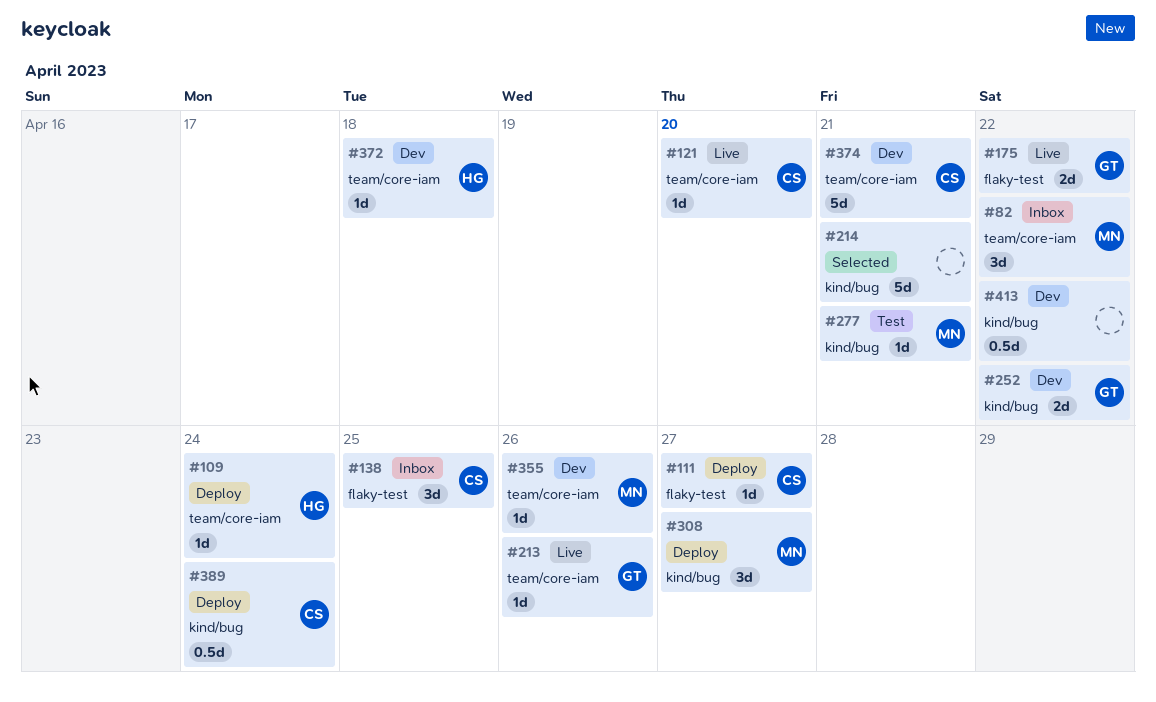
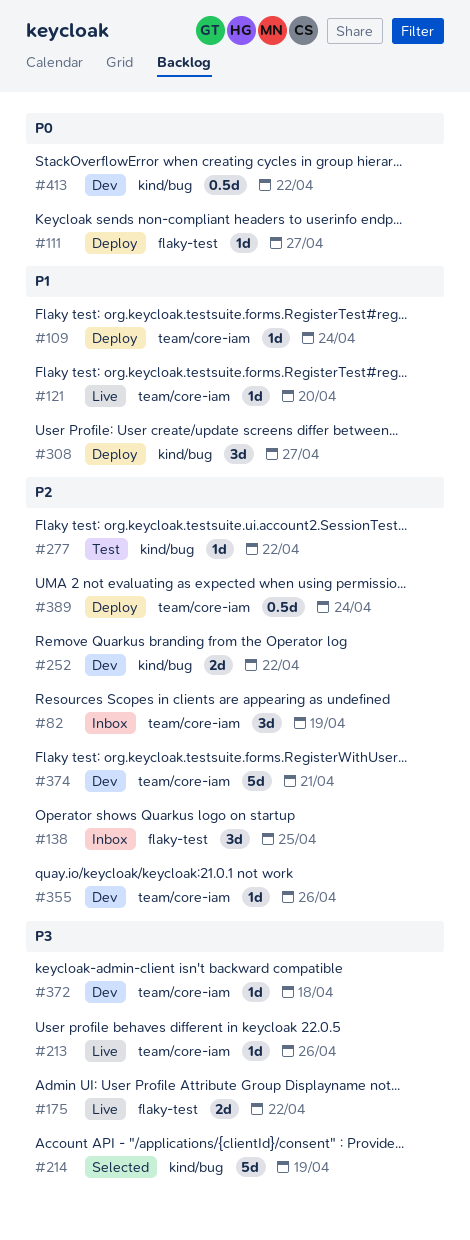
#82, due: Apr 22 -> Apr 19
#214, due: Apr 21 -> Apr 19
#277, due: Apr 21 -> Apr 22
#389, label: kind/bug -> team/core-iam

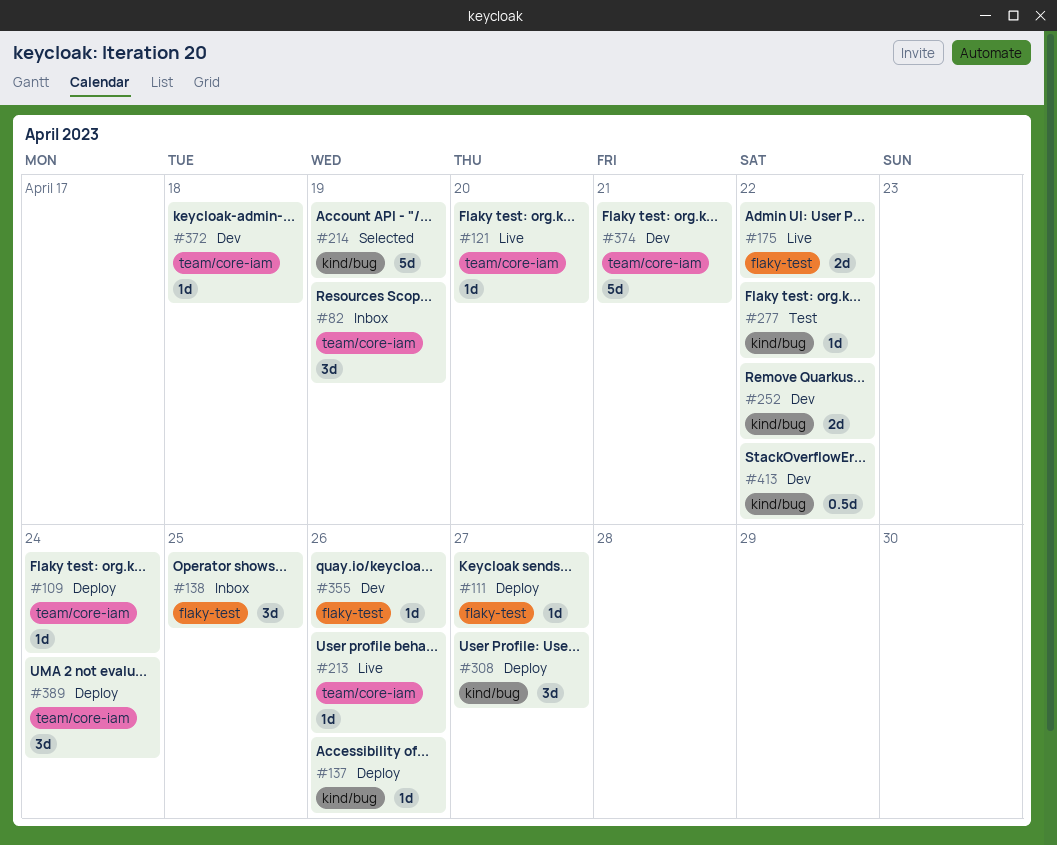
#137: none -> present
#355, label: team/core-iam -> flaky-test
#389, estimate: 0.5d -> 3d

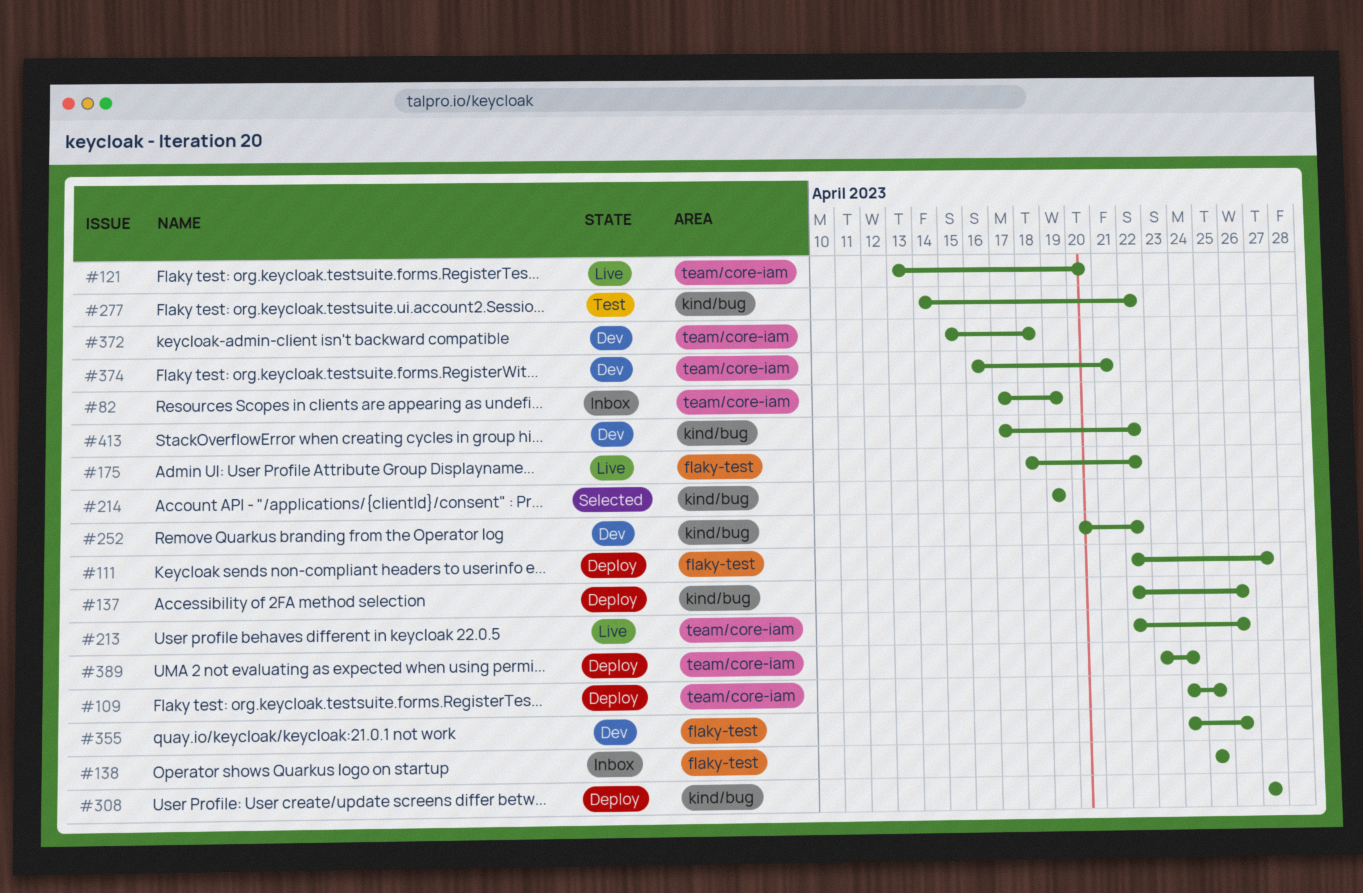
#109, due: Apr 24 -> Apr 25

